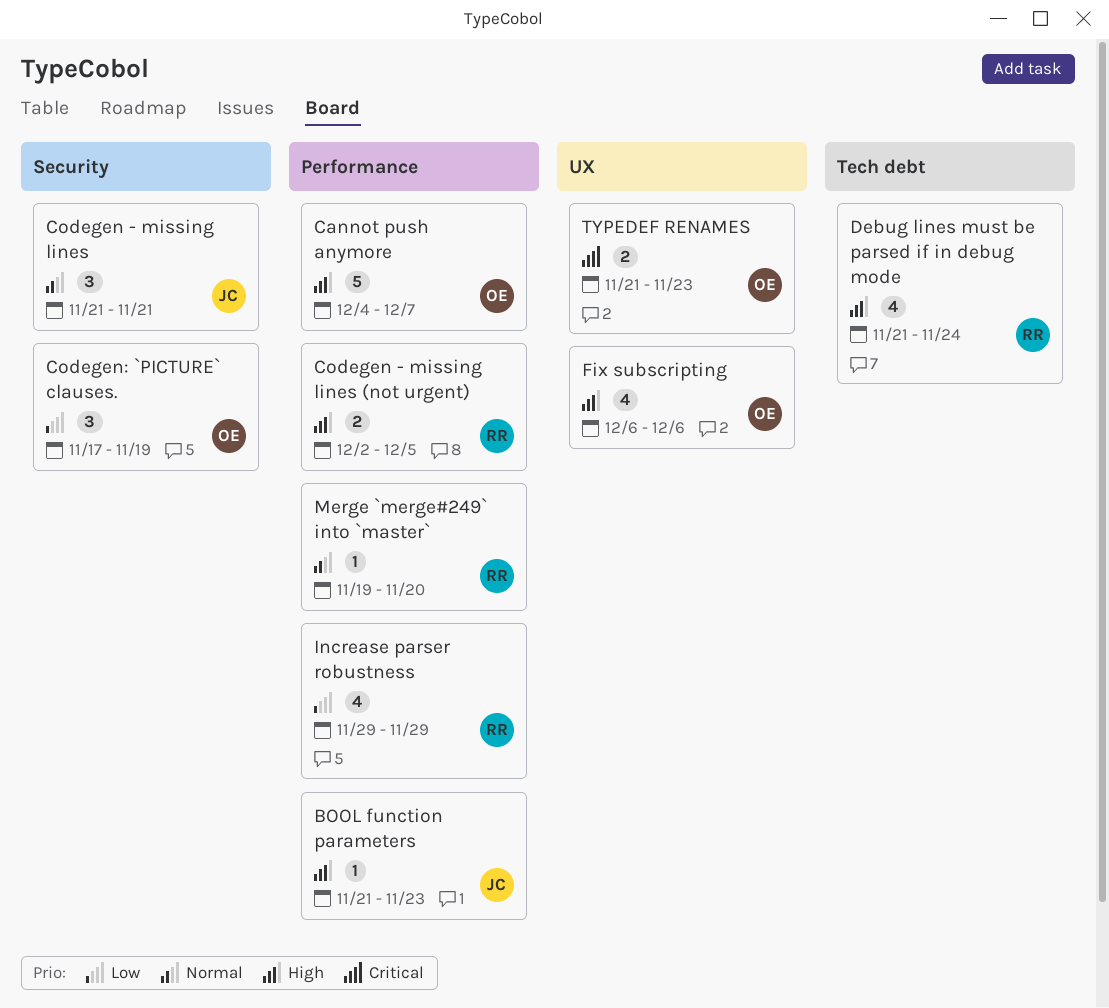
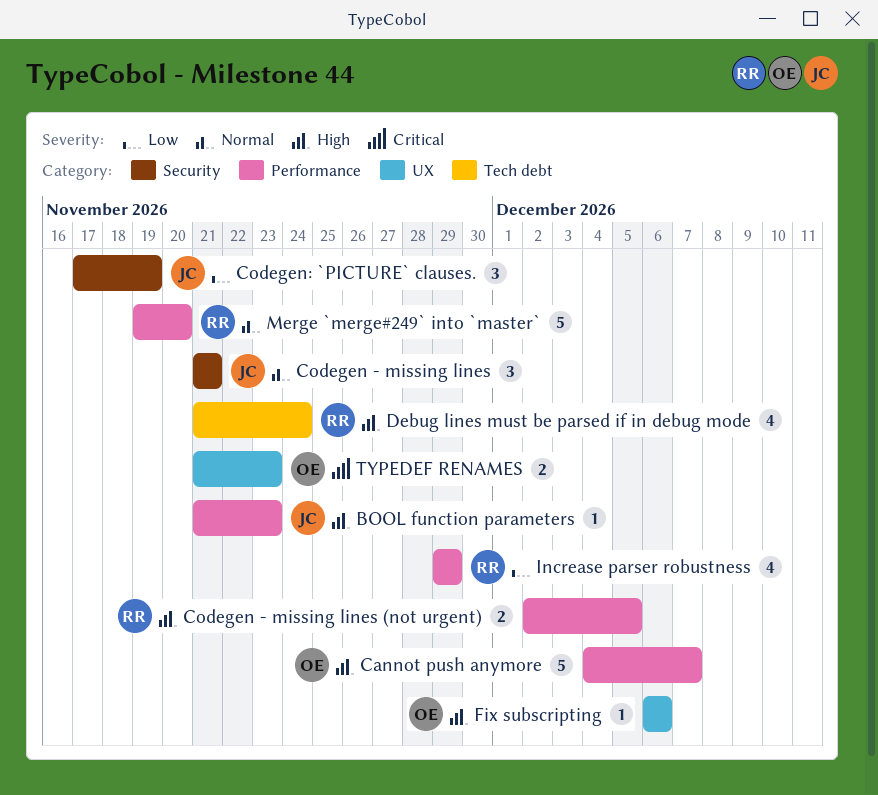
Codegen: `PICTURE` clauses., owner: OE -> JC
Fix subscripting, estimate: 4 -> 1
Merge `merge#249` into `master`, estimate: 1 -> 5

